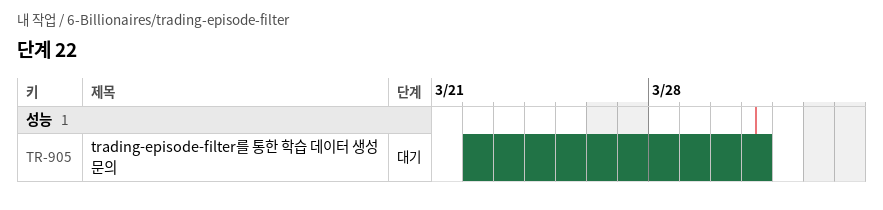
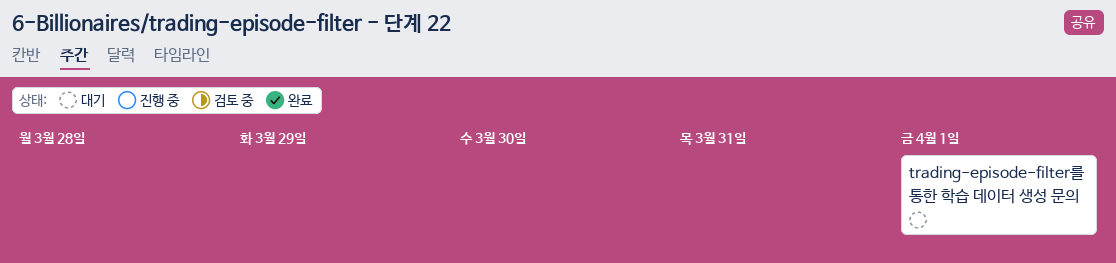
trading-episode-filter를 통한 학습 데이터 생성 문의, due: Mar 31 -> Apr 1

